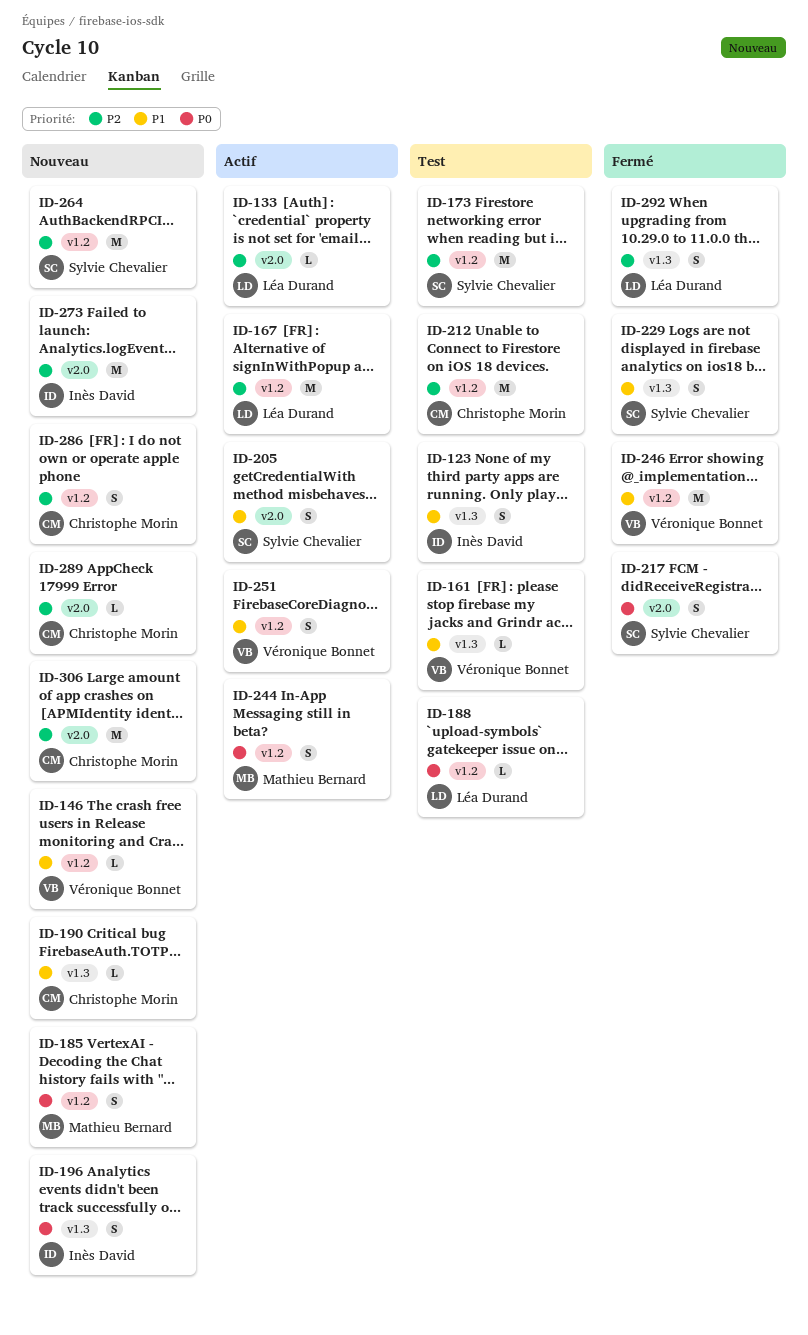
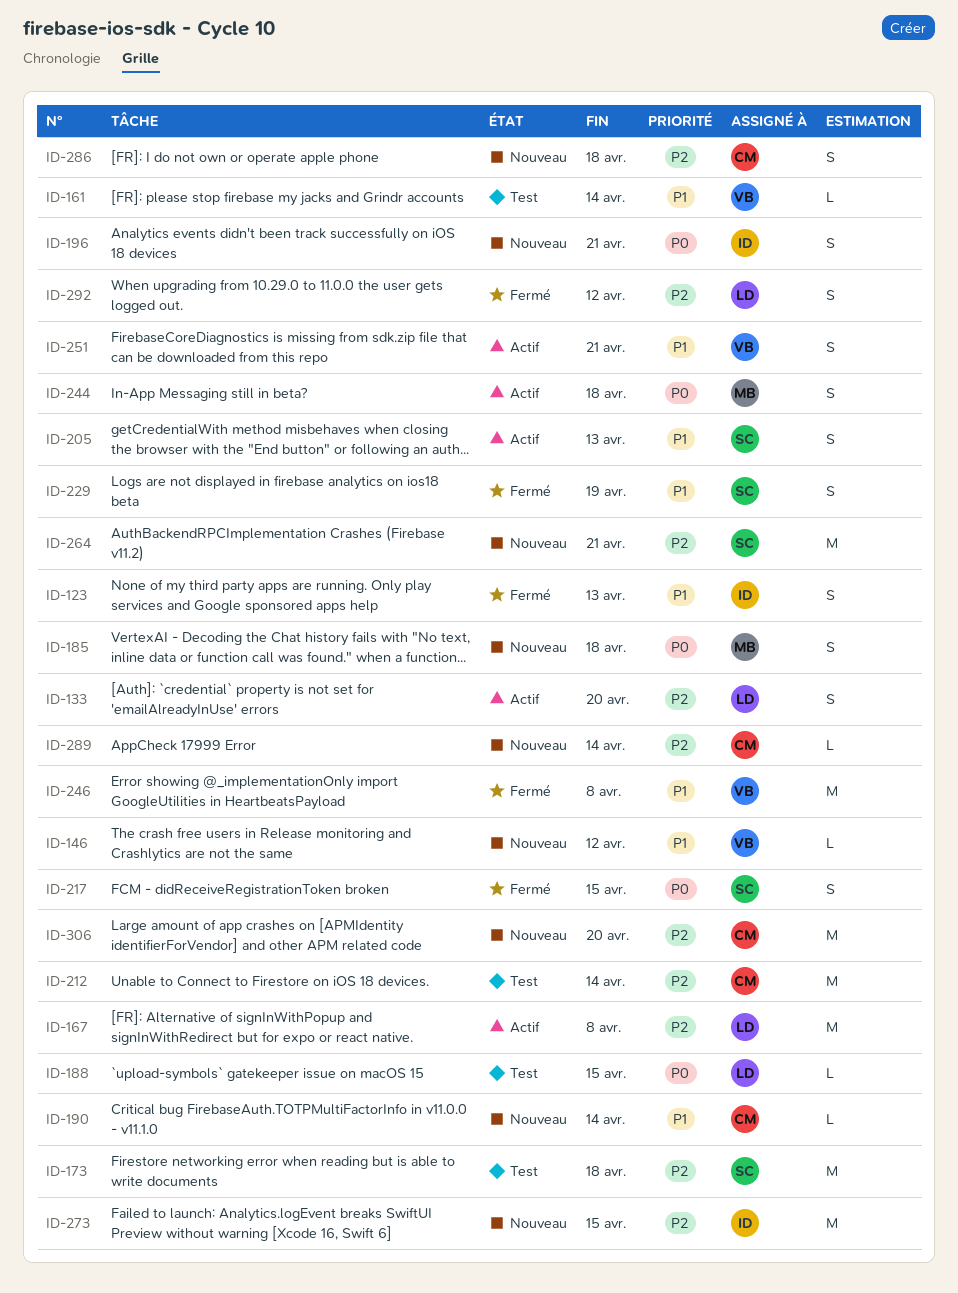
ID-123, status: Test -> Fermé
ID-133, estimate: L -> S

